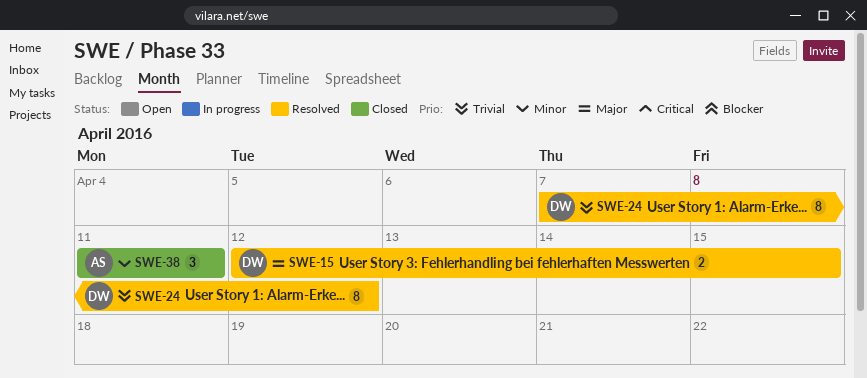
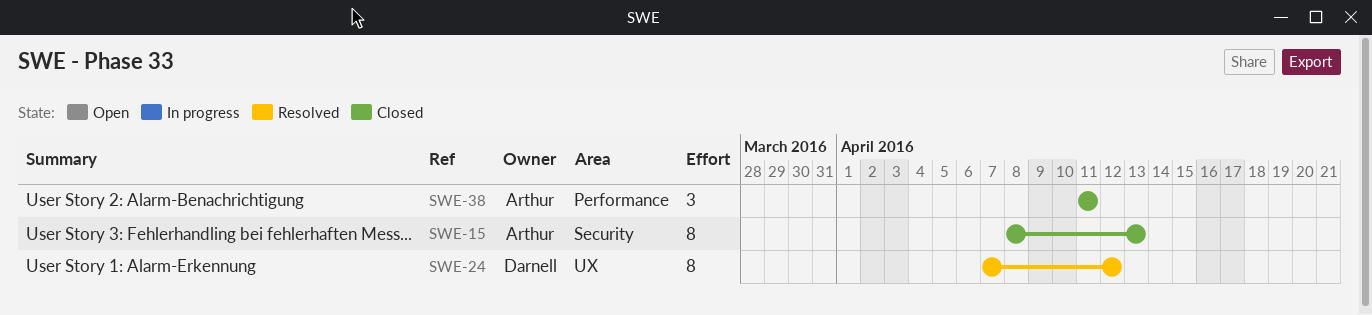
SWE-15, status: Resolved -> Closed
SWE-15, owner: Darnell -> Arthur
SWE-15, estimate: 2 -> 8
SWE-15, start: Apr 12 -> Apr 8
SWE-15, due: Apr 15 -> Apr 13

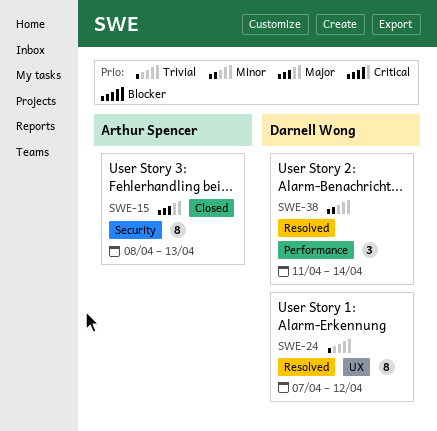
SWE-38, status: Closed -> Resolved
SWE-38, owner: Arthur Spencer -> Darnell Wong
SWE-38, due: Apr 11 -> Apr 14

